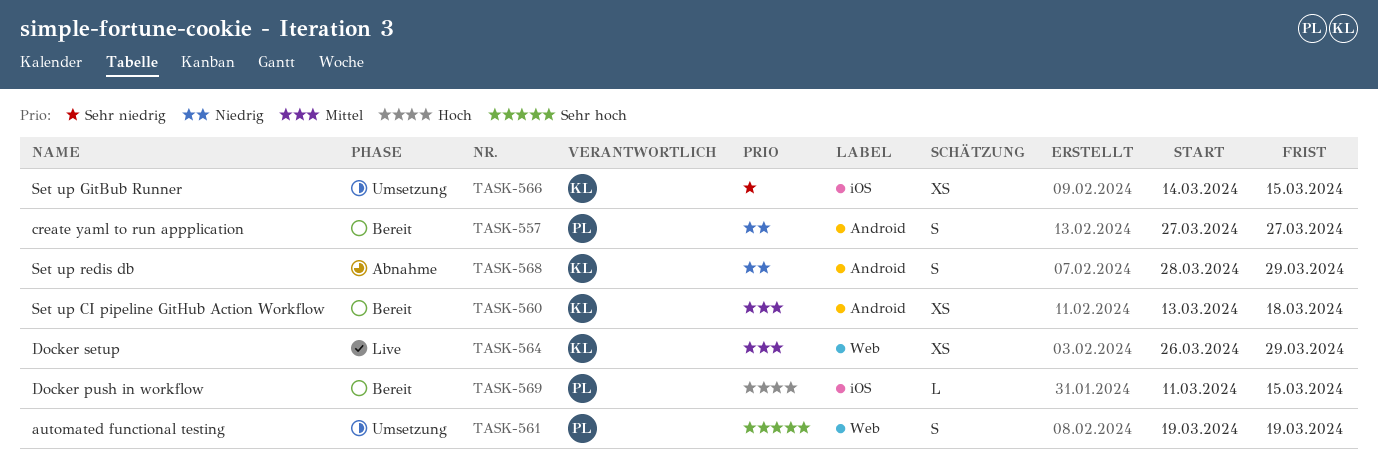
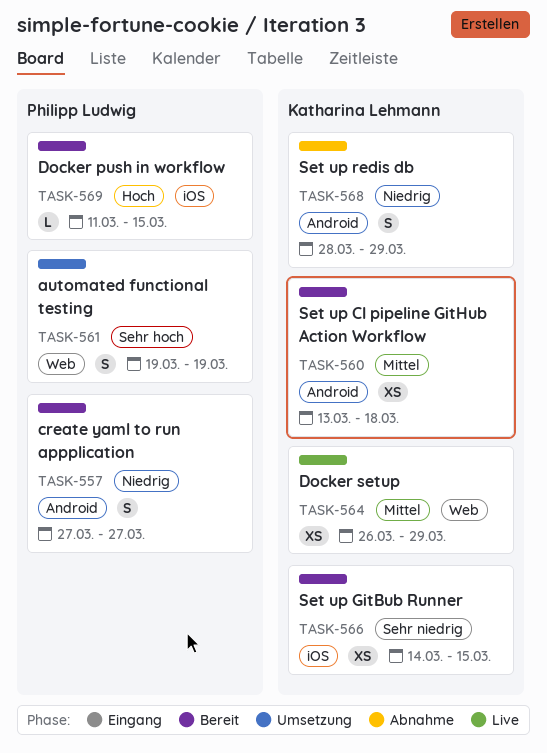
TASK-566, status: Umsetzung -> Bereit

